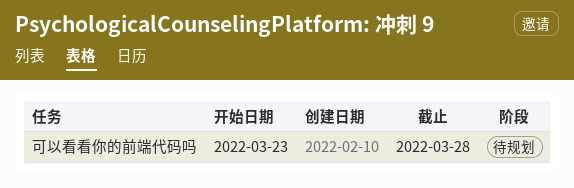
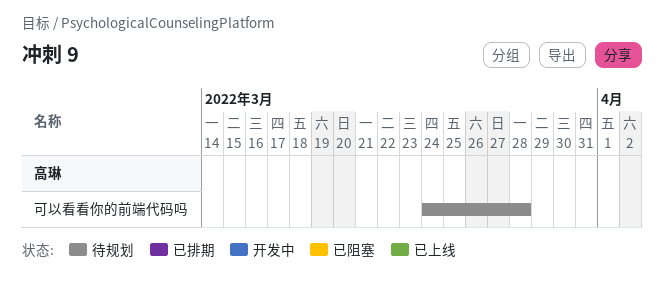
可以看看你的前端代码吗, start: Mar 23 -> Mar 24

